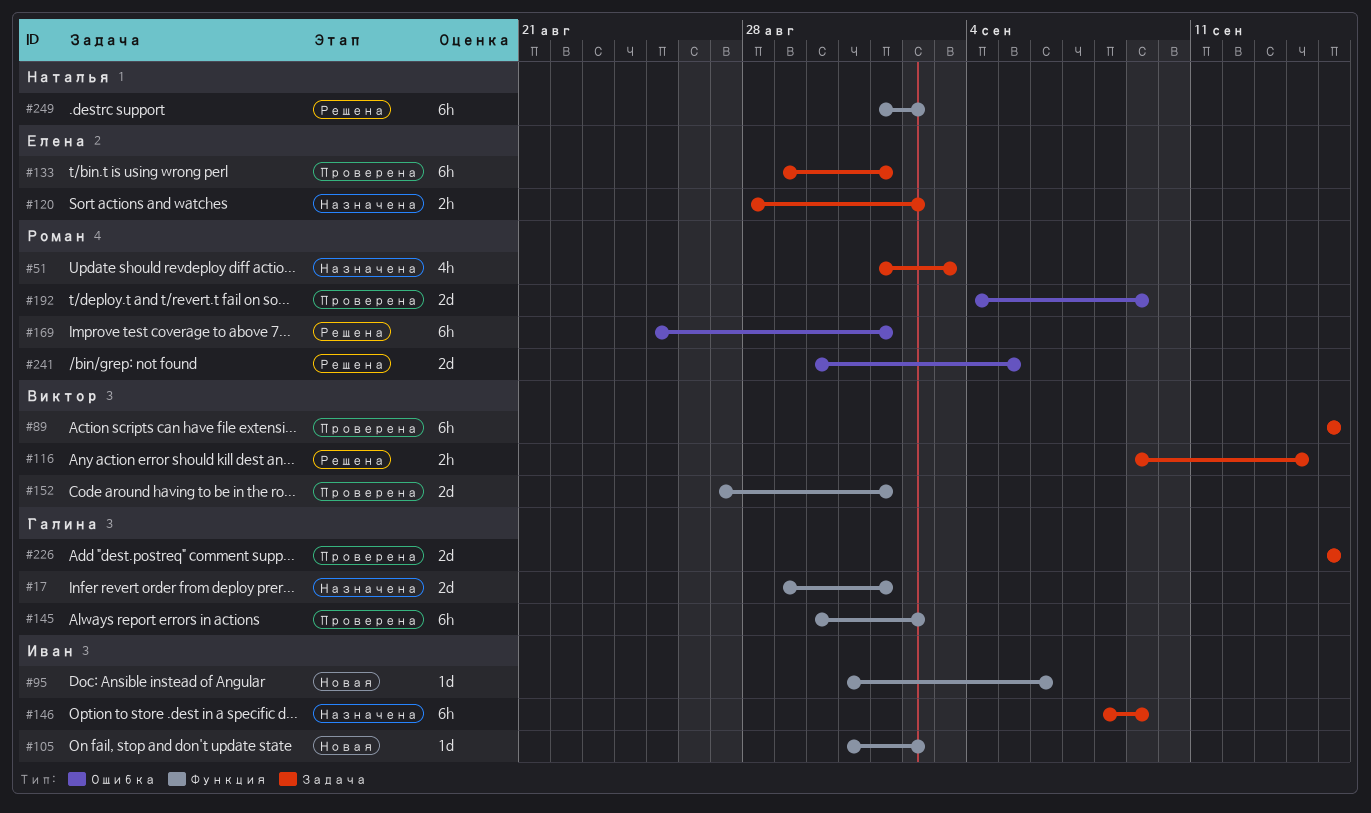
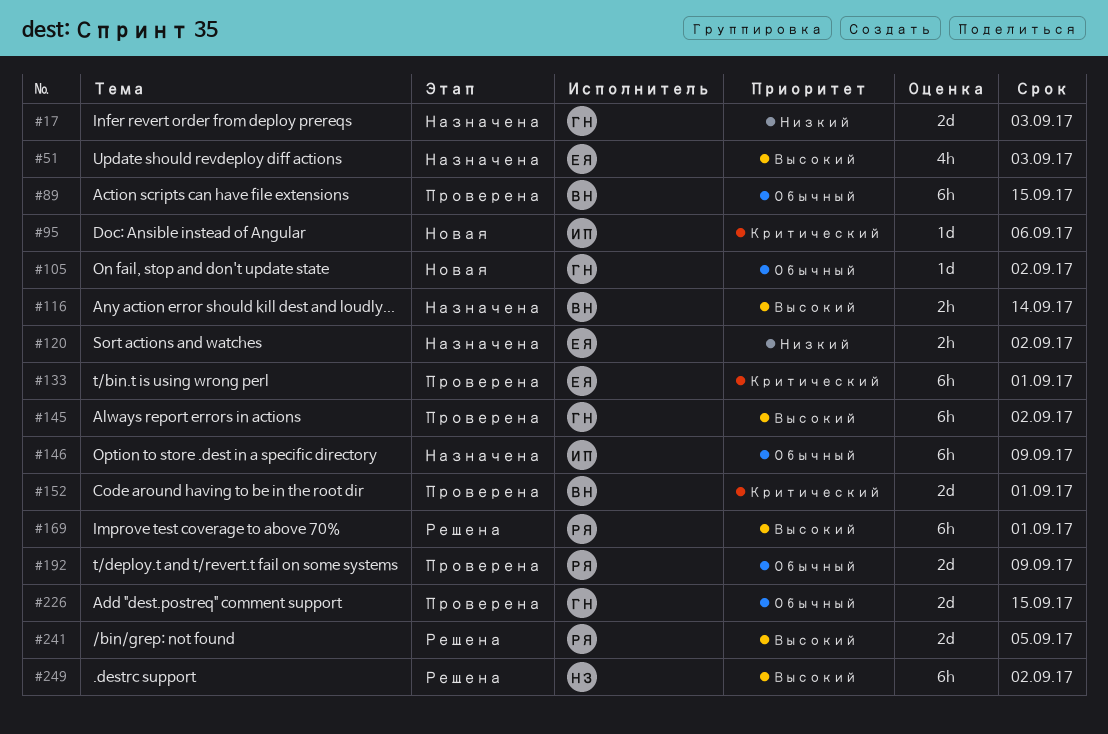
#17, due: Sep 1 -> Sep 3
#51, owner: Роман -> Елена
#105, owner: Иван -> Галина
#116, status: Решена -> Назначена

